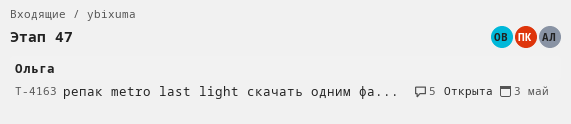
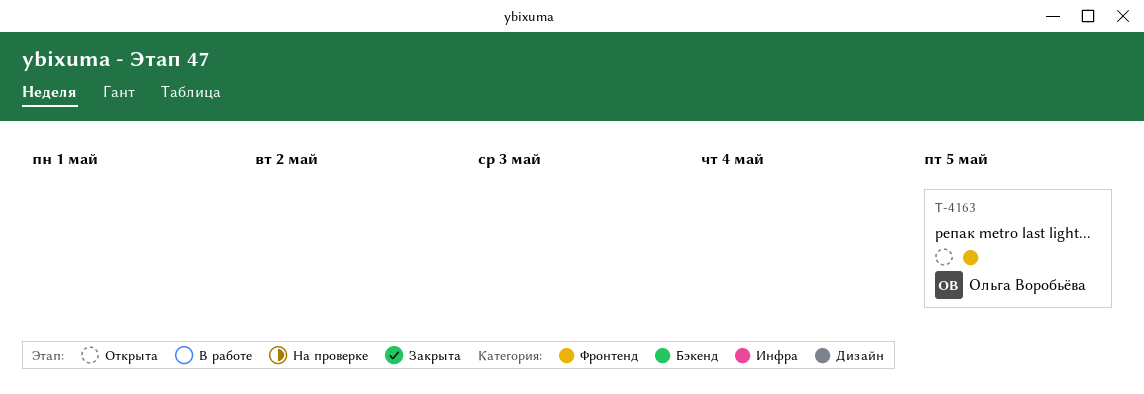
T-4163, due: May 3 -> May 5

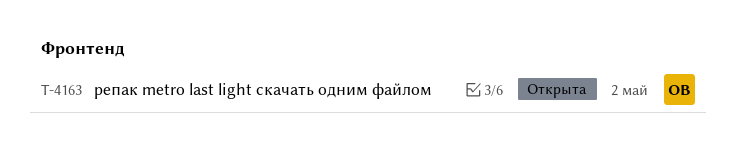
T-4163, due: May 5 -> May 2

